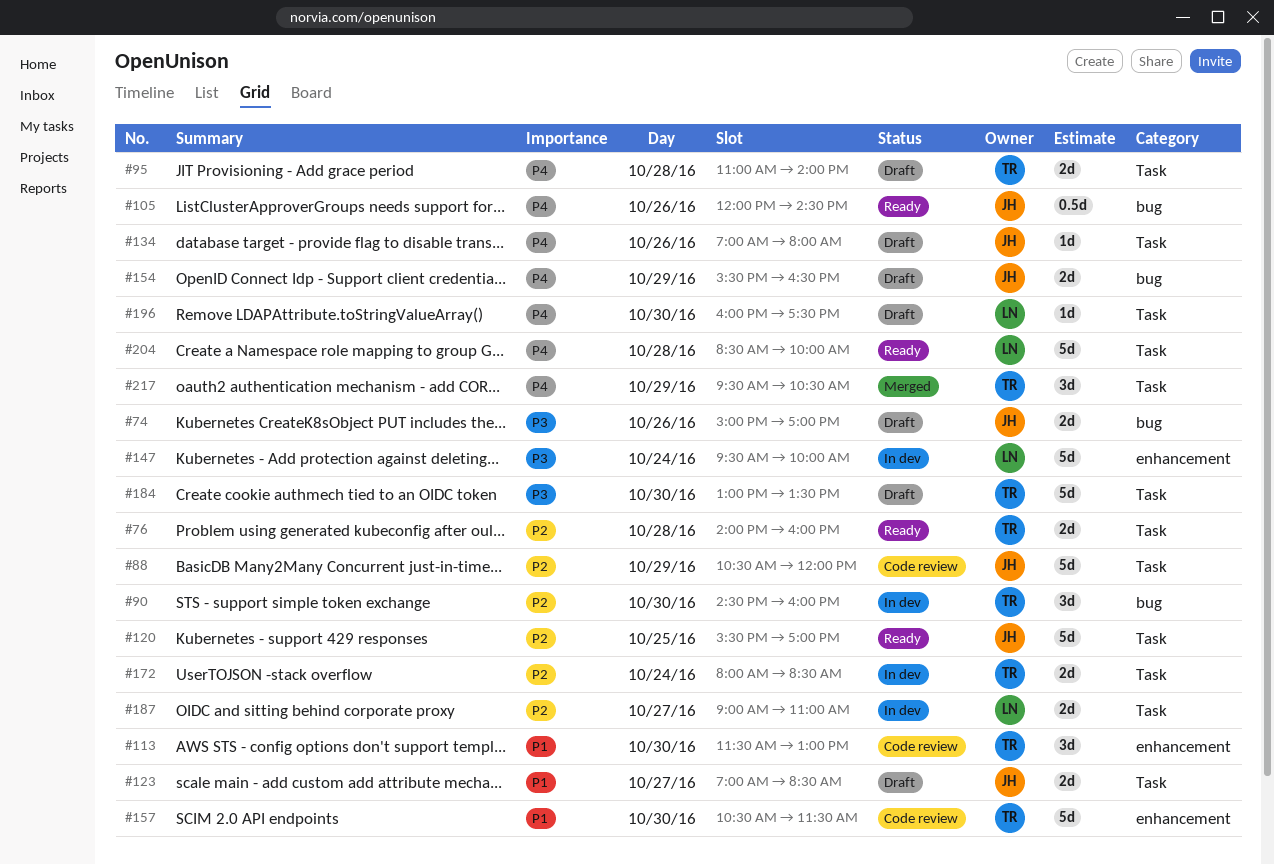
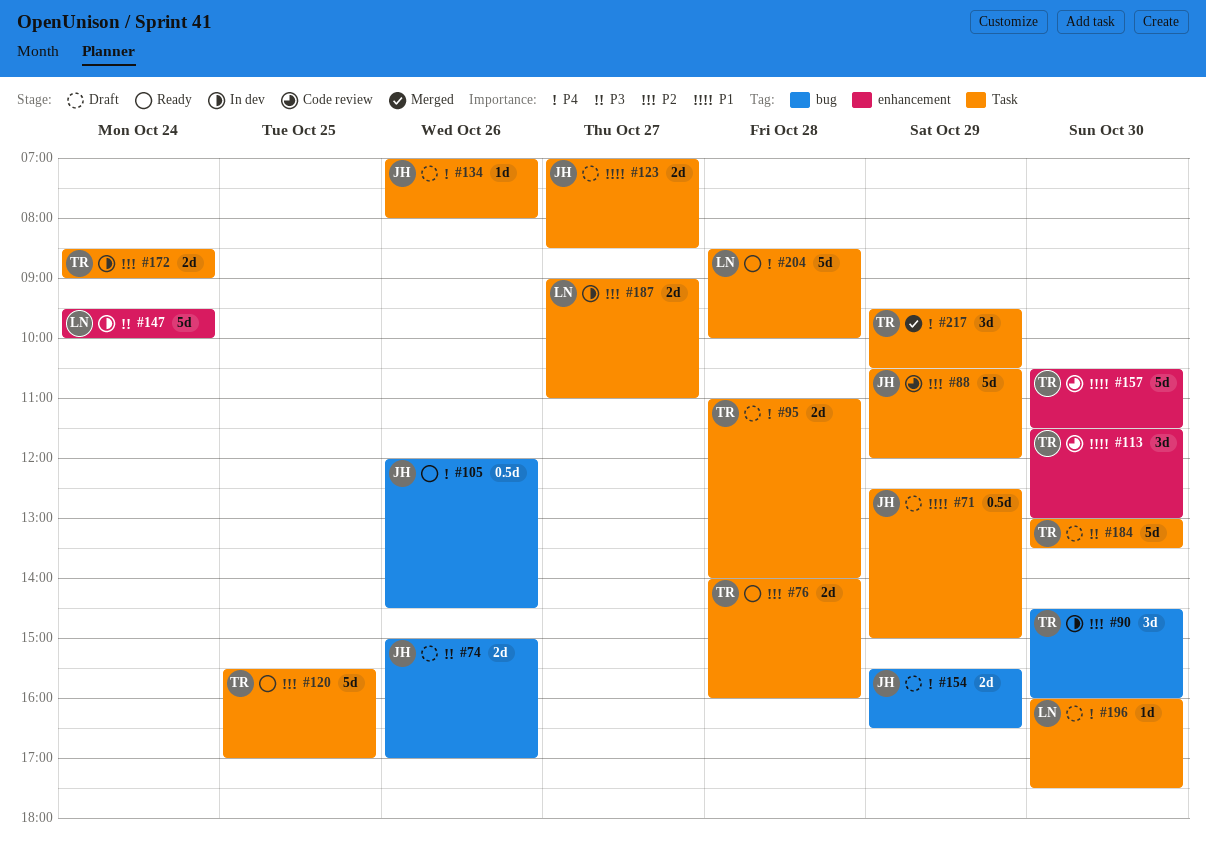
#71: none -> present
#120, owner: JH -> TR
#172, begins: 08:00 -> 08:30
#172, ends: 08:30 -> 09:00

